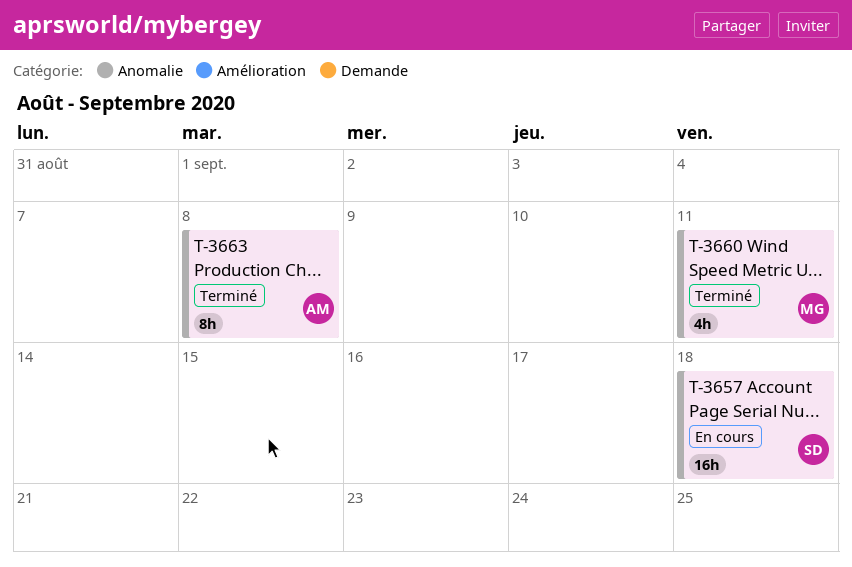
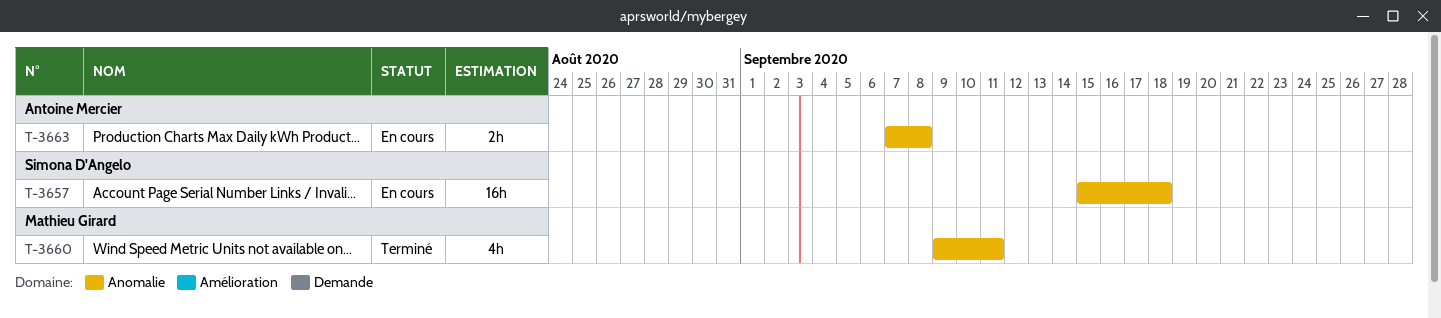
T-3663, status: Terminé -> En cours
T-3663, estimate: 8h -> 2h

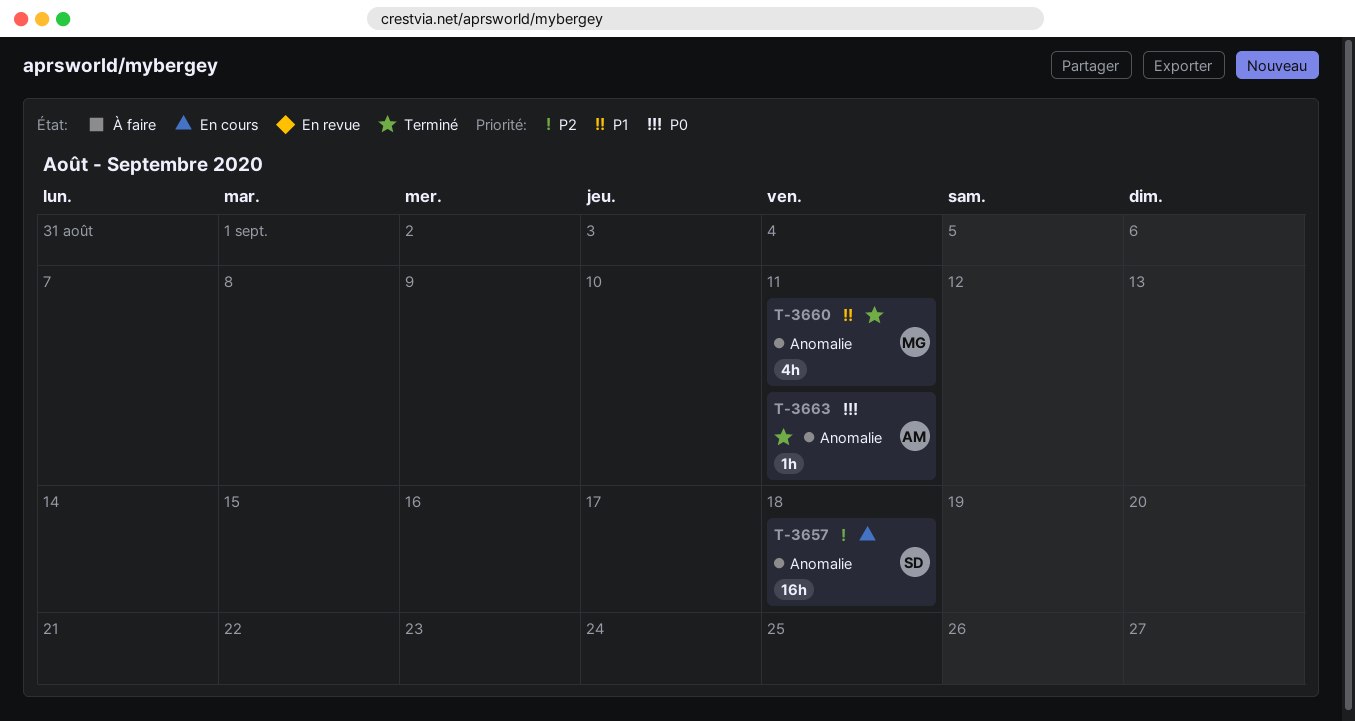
T-3663, status: En cours -> Terminé
T-3663, estimate: 2h -> 1h
T-3663, due: Sep 8 -> Sep 11

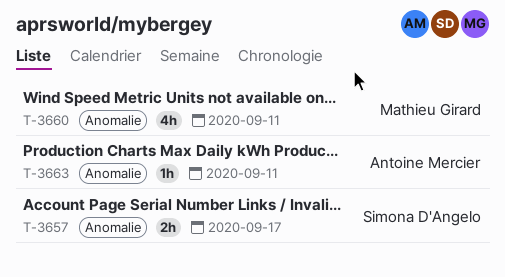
T-3657, estimate: 16h -> 2h
T-3657, due: Sep 18 -> Sep 17

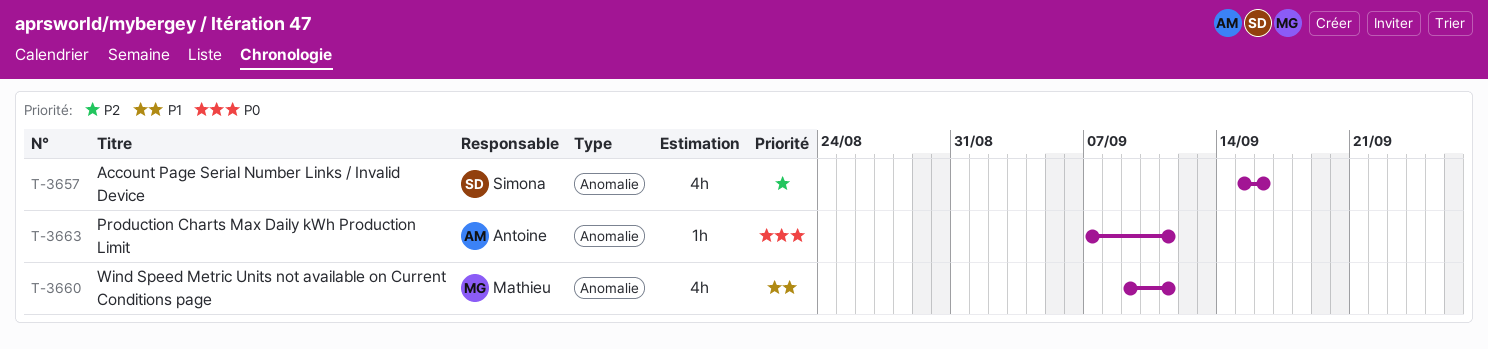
T-3657, estimate: 2h -> 4h
T-3657, due: Sep 17 -> Sep 16

